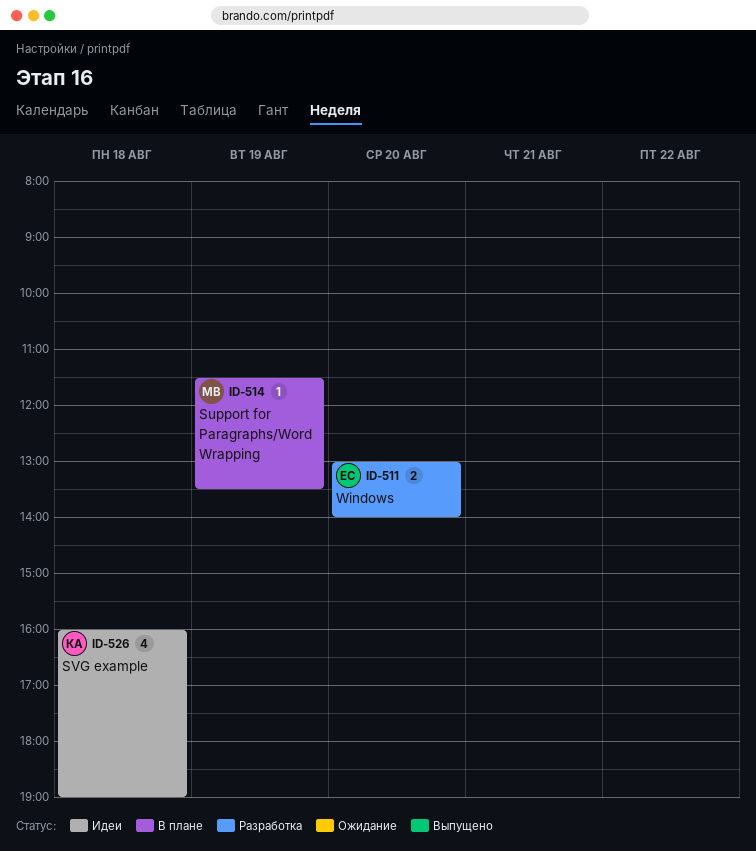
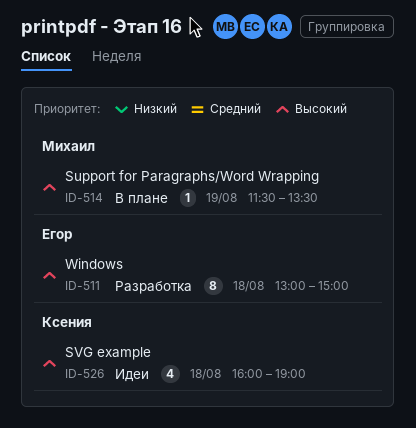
ID-511, estimate: 2 -> 8
ID-511, day: Aug 20 -> Aug 18
ID-511, ends: 14:00 -> 15:00

